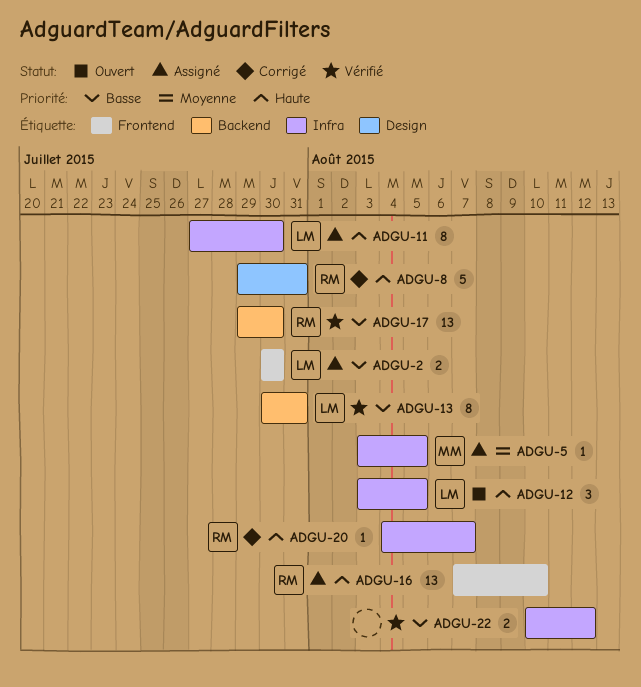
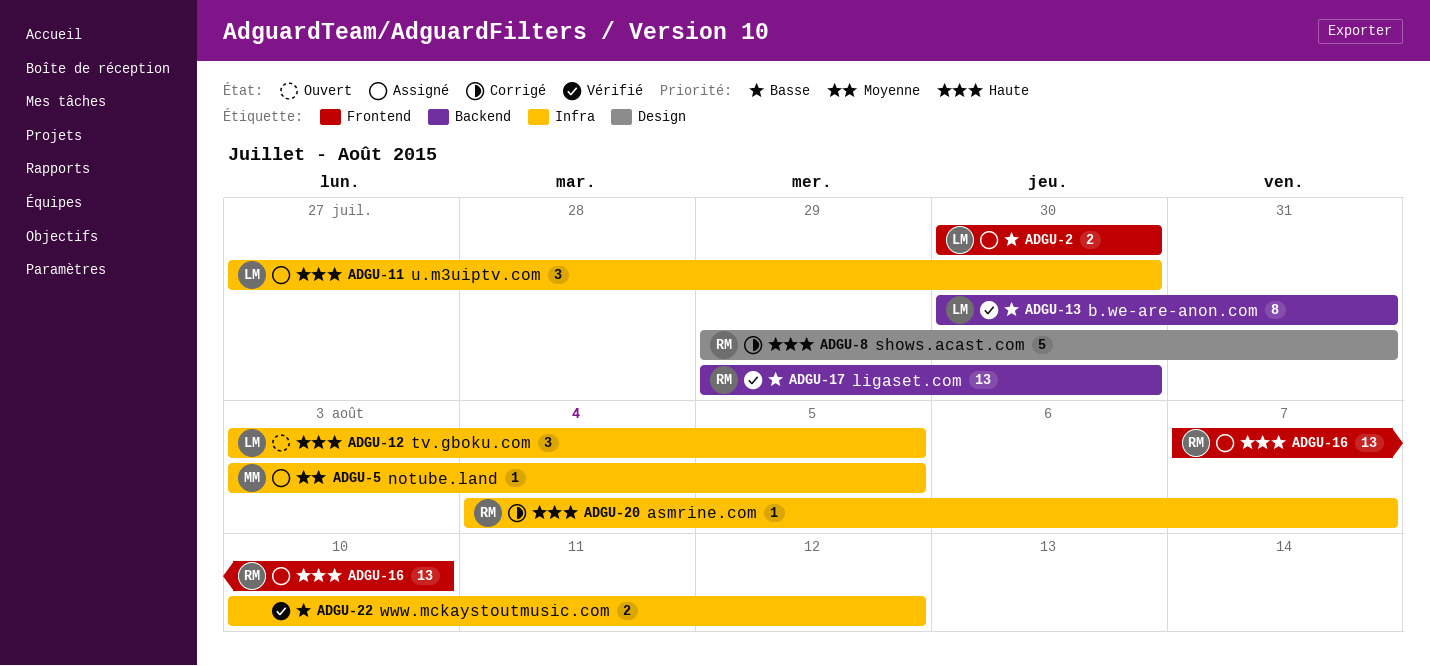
ADGU-11, estimate: 8 -> 3

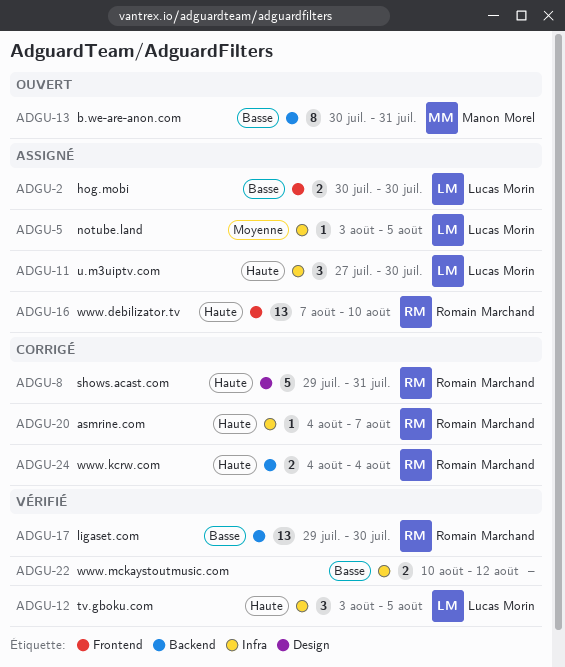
ADGU-5, owner: Manon Morel -> Lucas Morin
ADGU-12, status: Ouvert -> Vérifié
ADGU-13, status: Vérifié -> Ouvert
ADGU-13, owner: Lucas Morin -> Manon Morel
ADGU-24: none -> present

